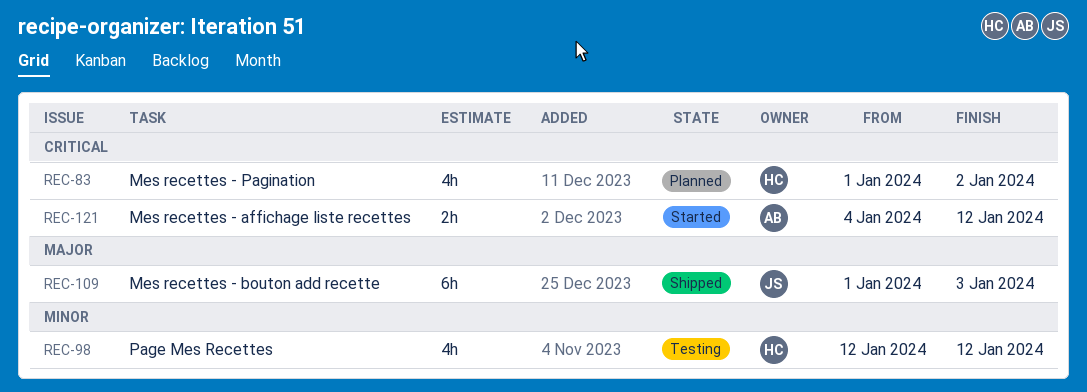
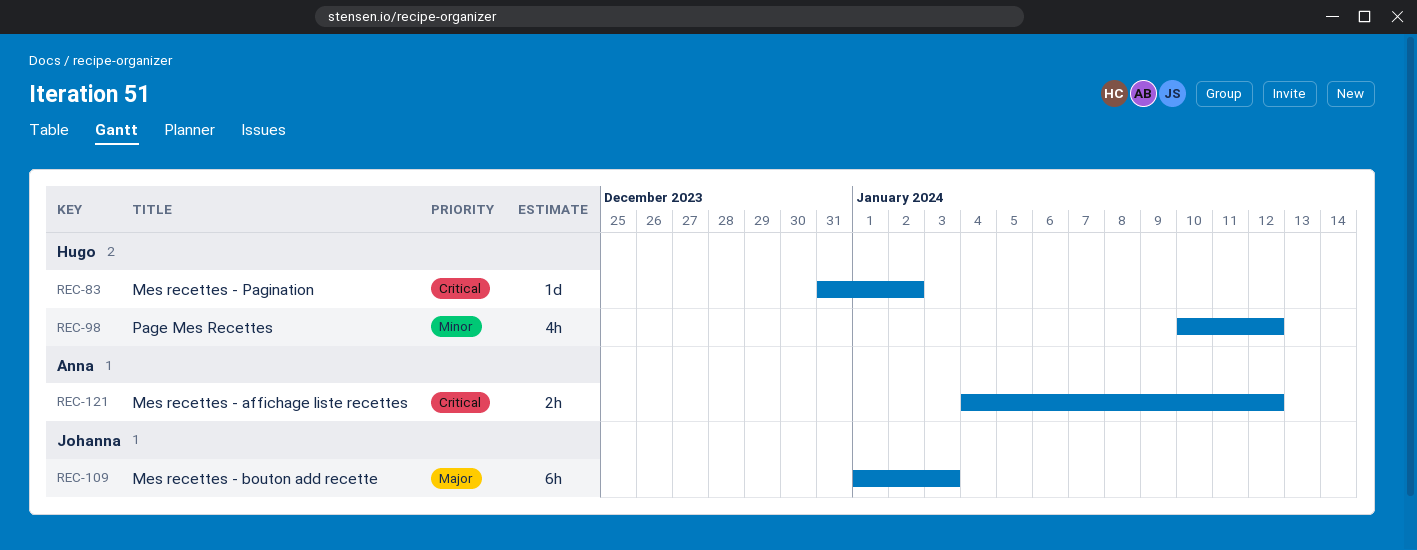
REC-83, estimate: 4h -> 1d
REC-83, start: Jan 1 -> Dec 31
REC-98, start: Jan 12 -> Jan 10

